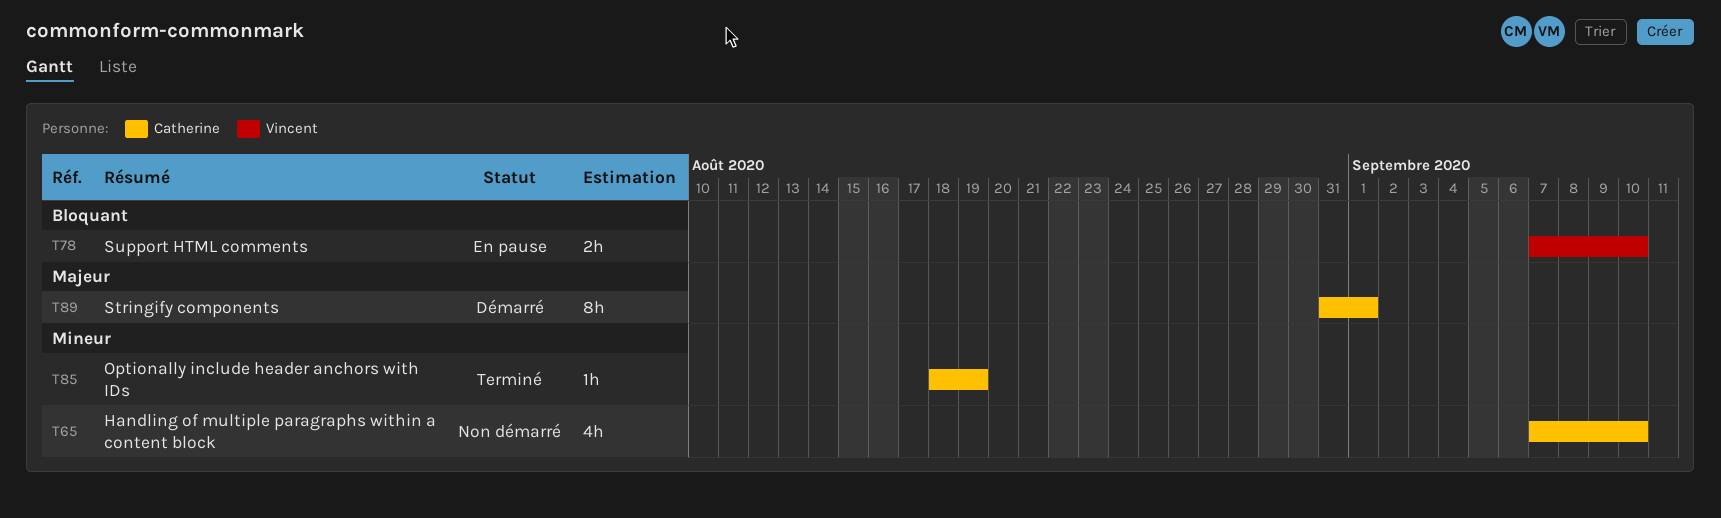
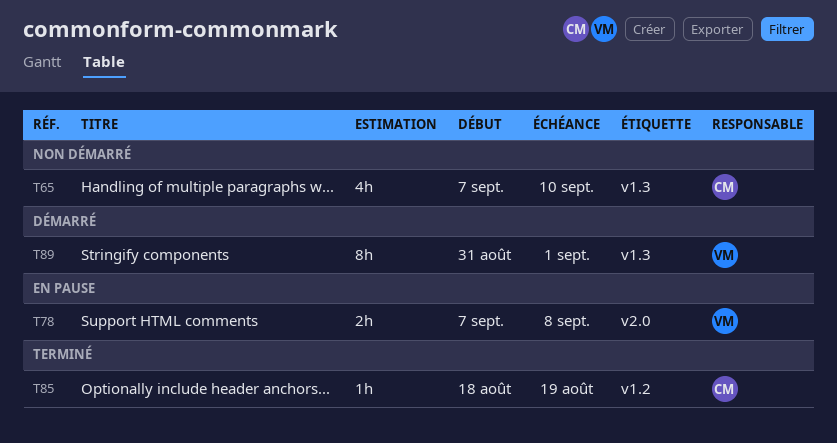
T78, due: Sep 10 -> Sep 8
T89, owner: Catherine -> Vincent

